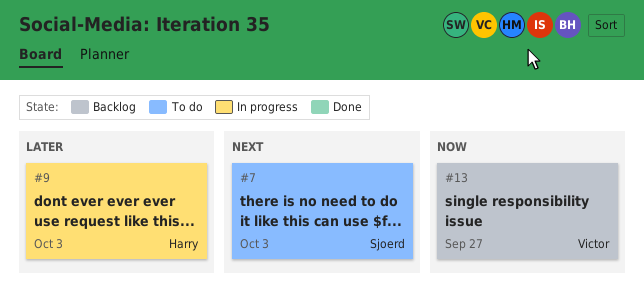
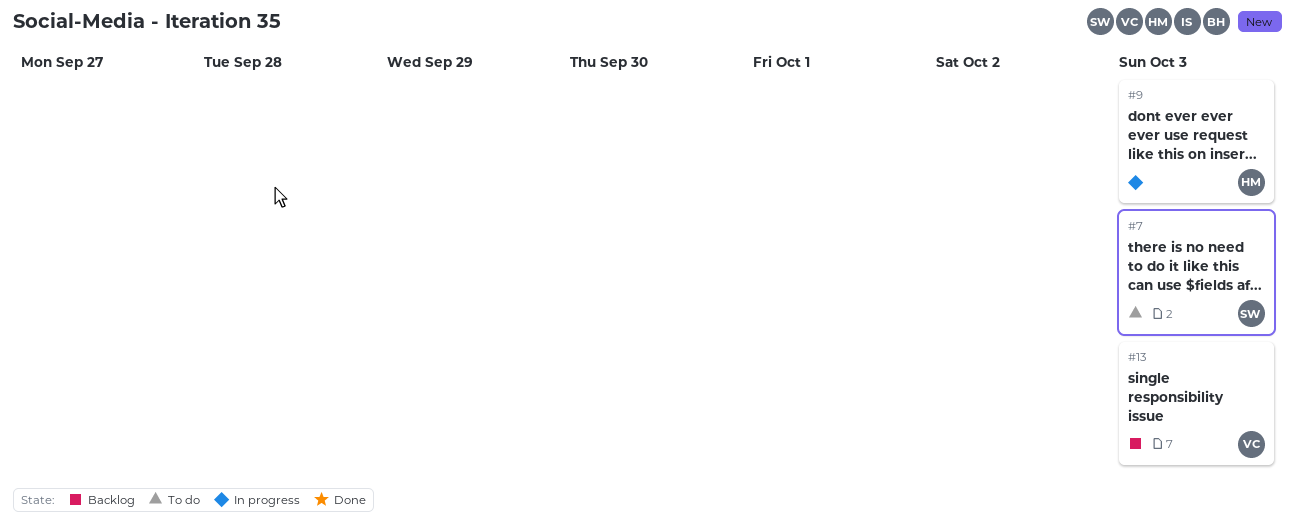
#13, due: Sep 27 -> Oct 3

